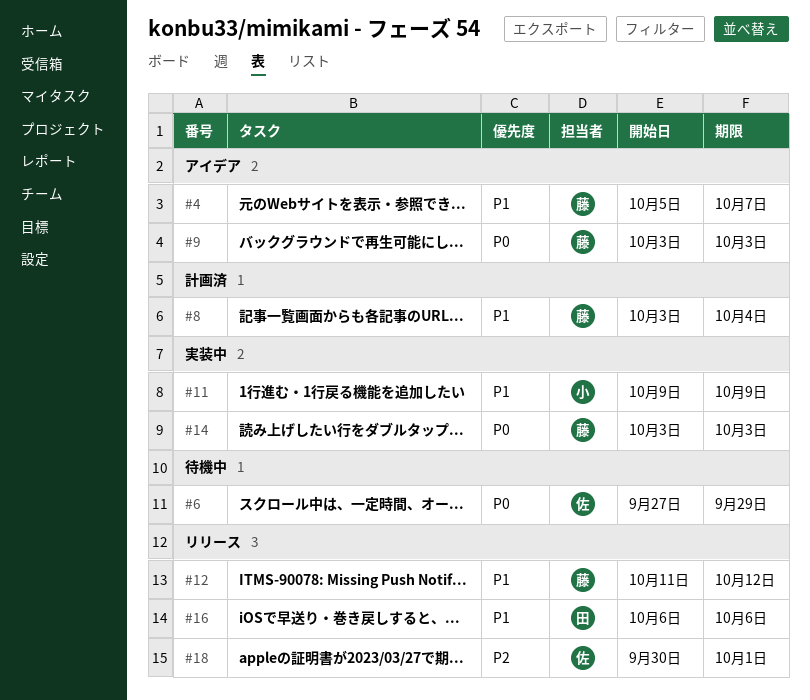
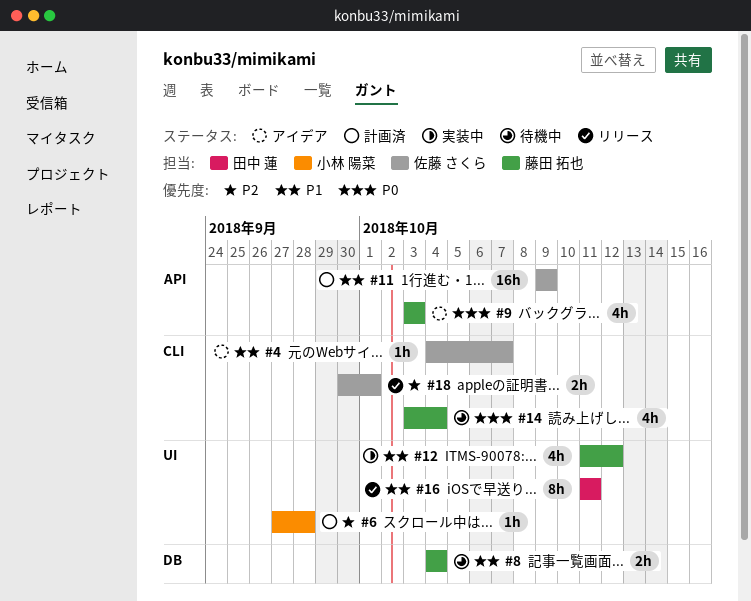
#4, owner: 藤田 拓也 -> 佐藤 さくら
#4, start: Oct 5 -> Oct 4
#6, status: 待機中 -> 計画済
#6, owner: 佐藤 さくら -> 小林 陽菜
#6, priority: P0 -> P2
#6, due: Sep 29 -> Sep 28
#8, status: 計画済 -> 待機中
#8, start: Oct 3 -> Oct 4
#11, status: 実装中 -> 計画済
#11, owner: 小林 陽菜 -> 佐藤 さくら
#12, status: リリース -> 実装中
#14, status: 実装中 -> 待機中
#14, due: Oct 3 -> Oct 4
#16, start: Oct 6 -> Oct 11
#16, due: Oct 6 -> Oct 11

